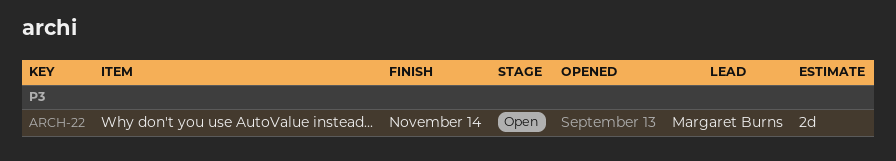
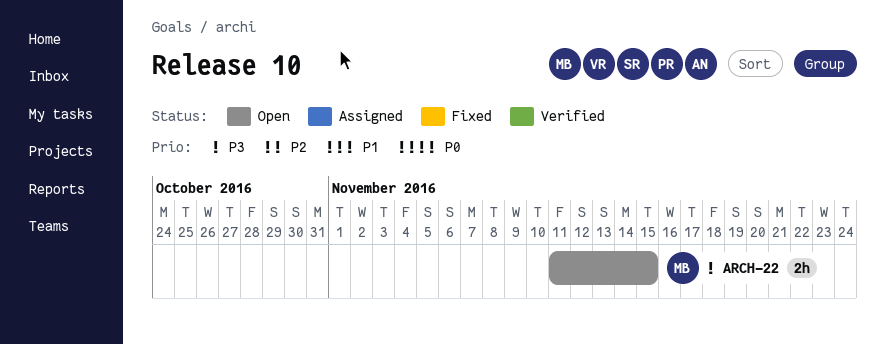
ARCH-22, estimate: 2d -> 2h
ARCH-22, due: Nov 14 -> Nov 15

